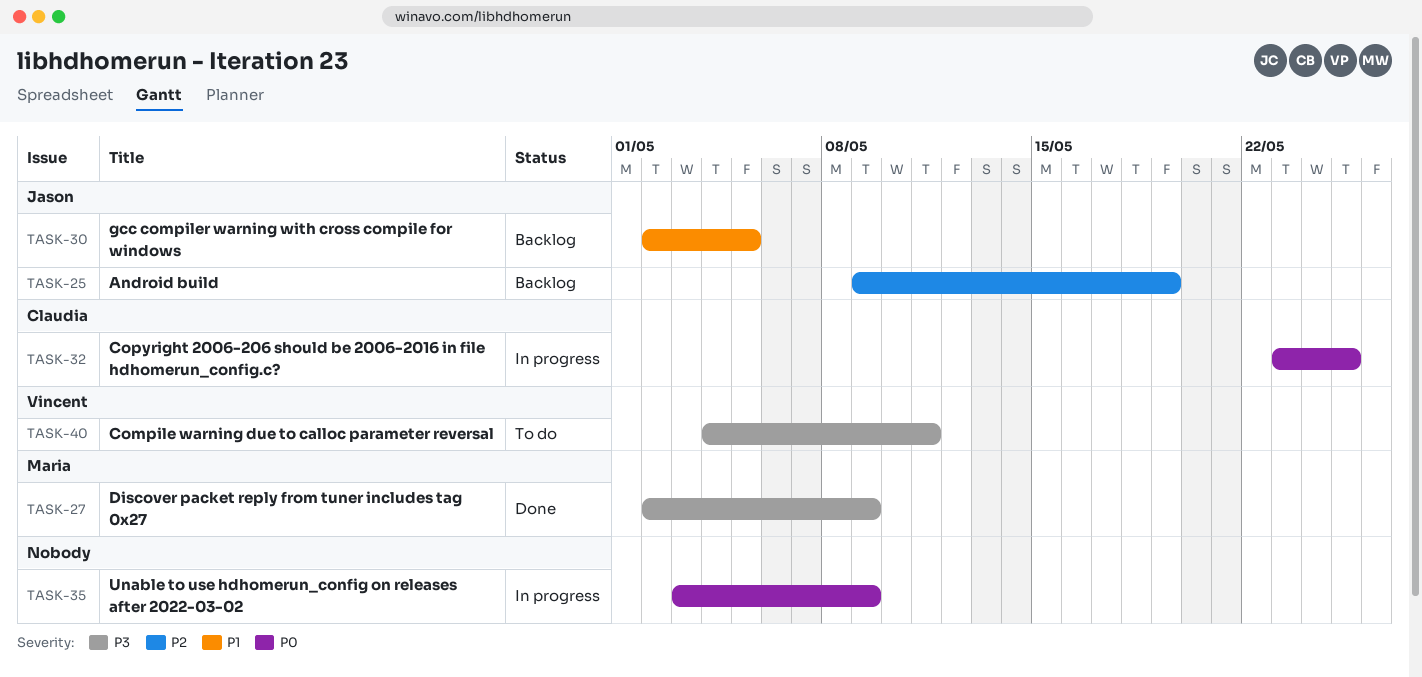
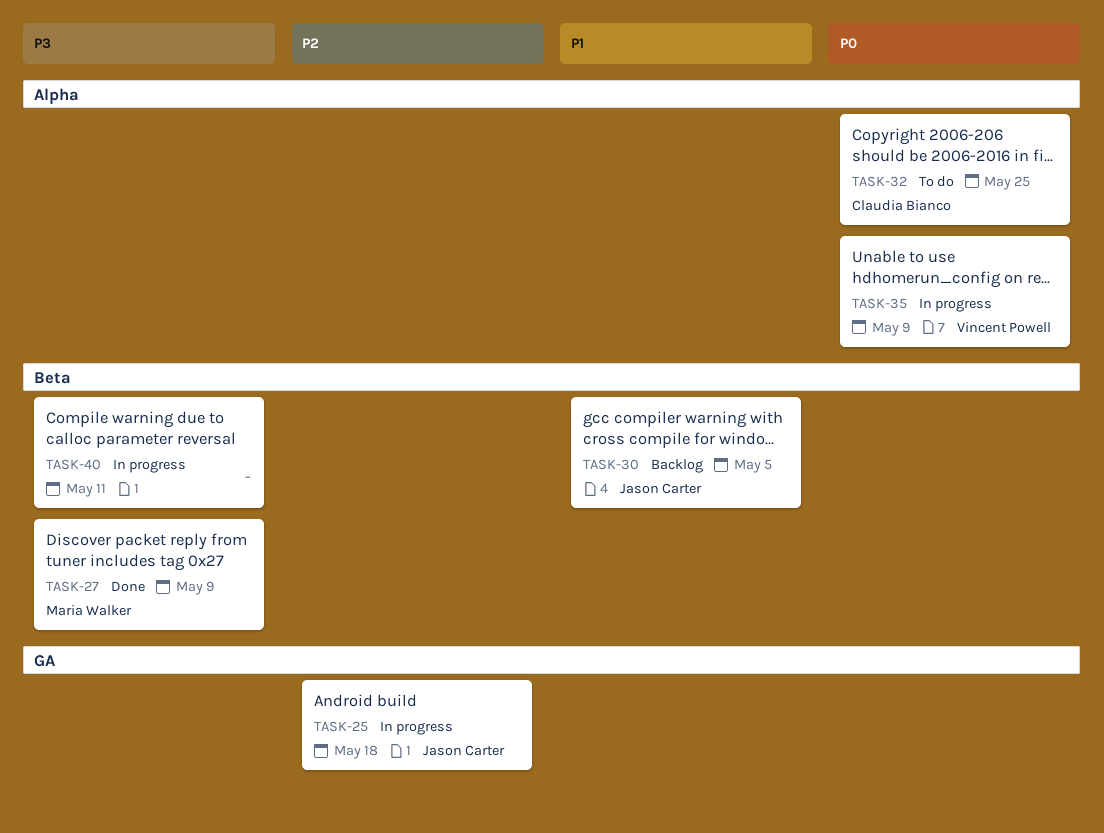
TASK-25, status: Backlog -> In progress
TASK-25, due: May 19 -> May 18
TASK-32, status: In progress -> To do
TASK-35, owner: none -> Vincent Powell
TASK-40, status: To do -> In progress
TASK-40, owner: Vincent Powell -> none

